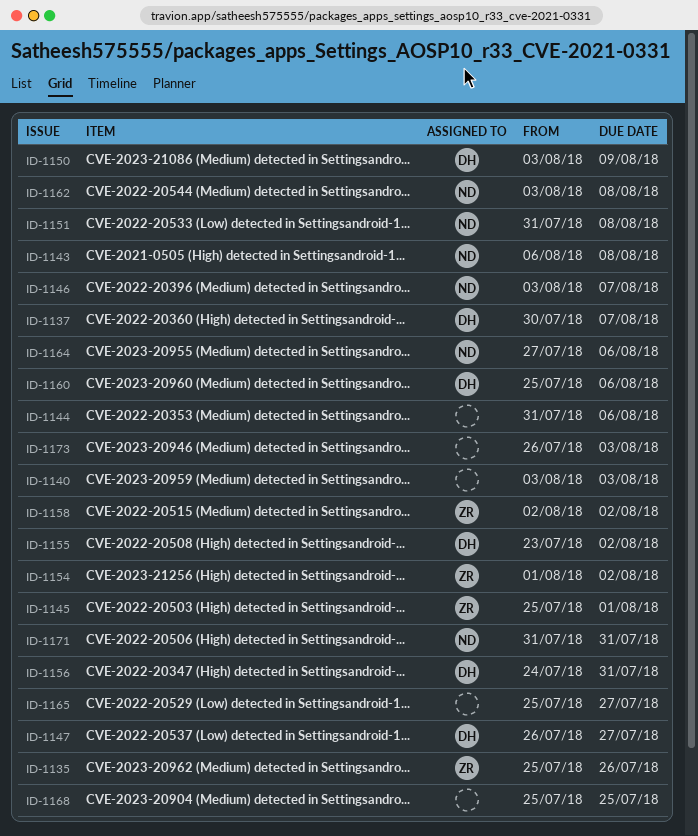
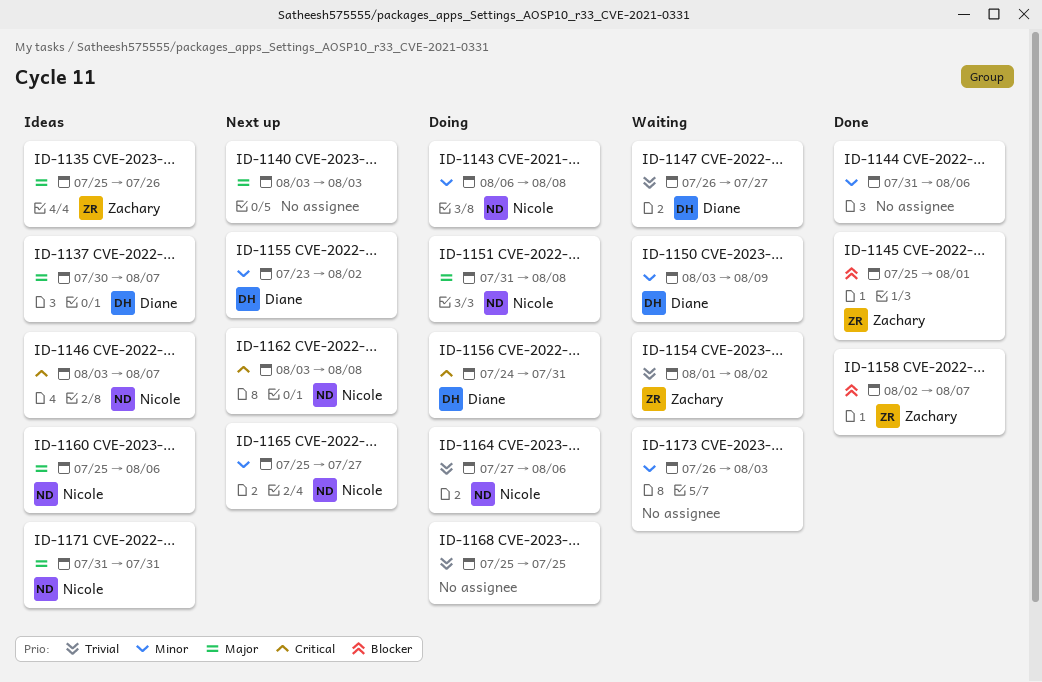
ID-1158, due: Aug 2 -> Aug 7
ID-1160, owner: Diane -> Nicole
ID-1165, owner: none -> Nicole

